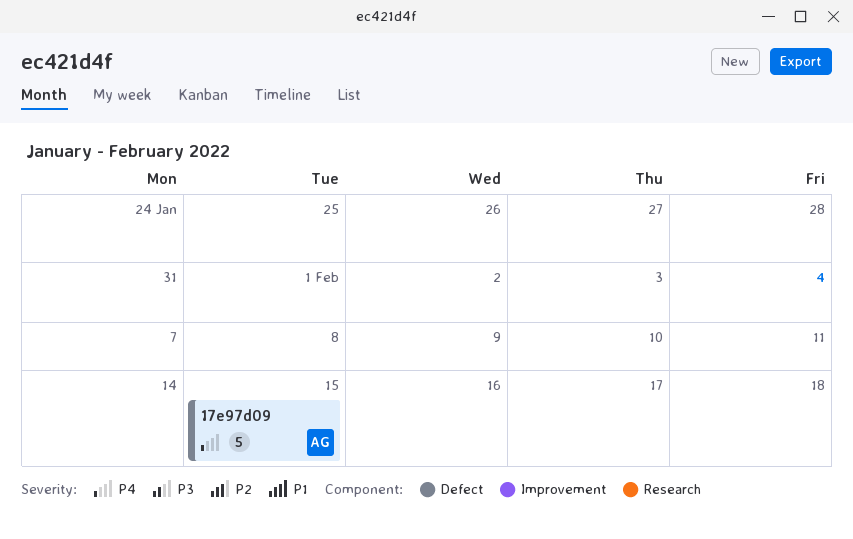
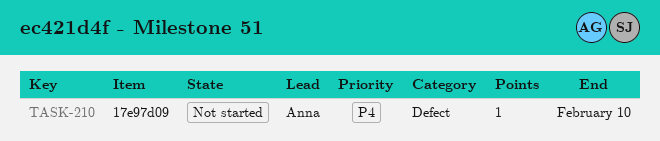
17e97d09, estimate: 5 -> 1
17e97d09, due: Feb 15 -> Feb 10

